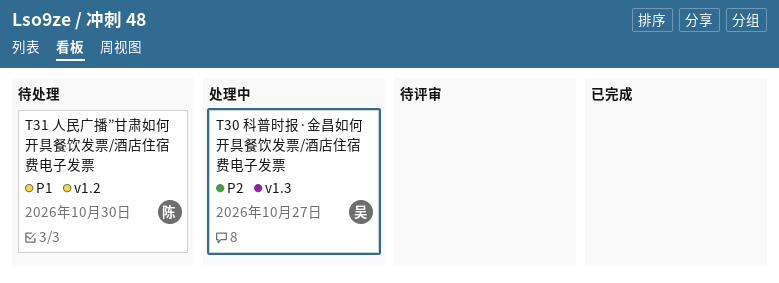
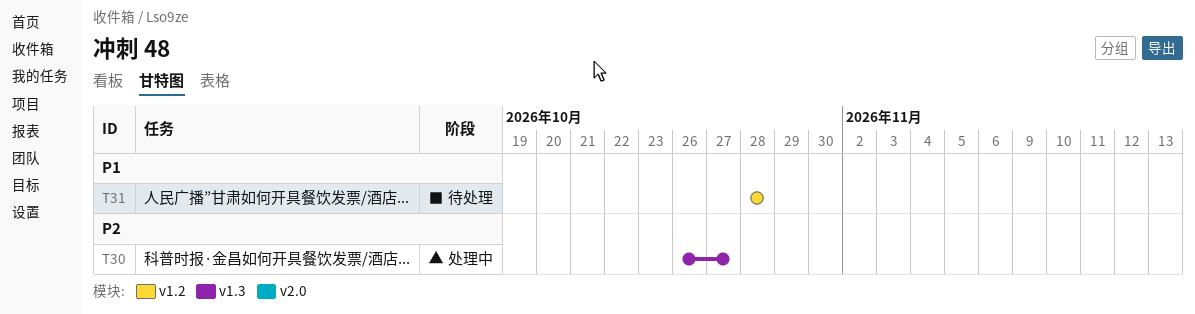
T31, due: Oct 30 -> Oct 28

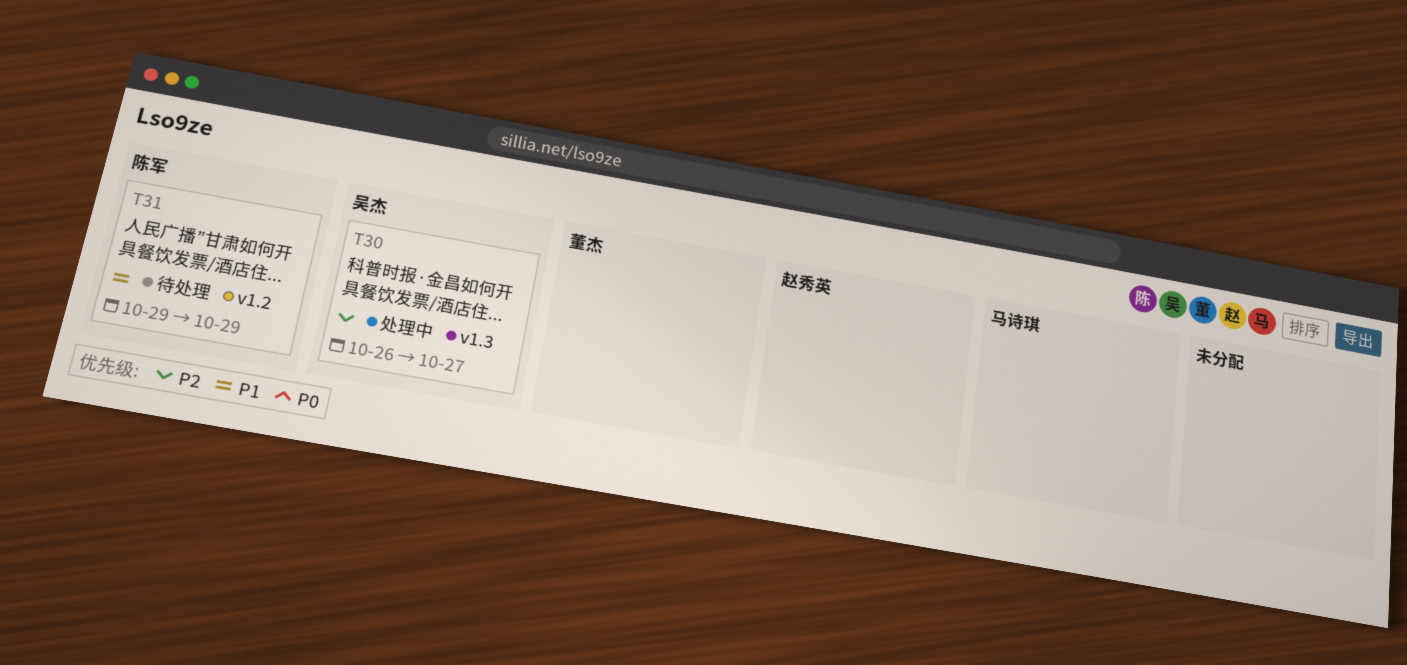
T31, start: Oct 28 -> Oct 29
T31, due: Oct 28 -> Oct 29

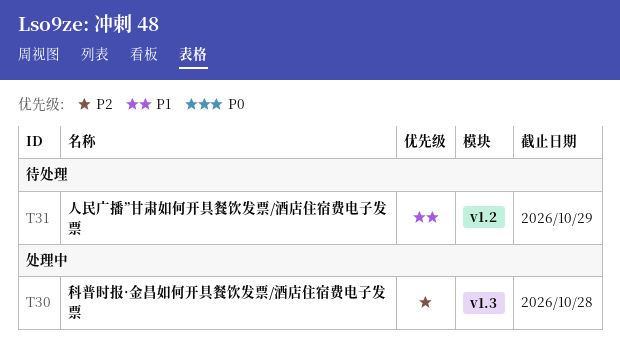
T30, due: Oct 27 -> Oct 28

